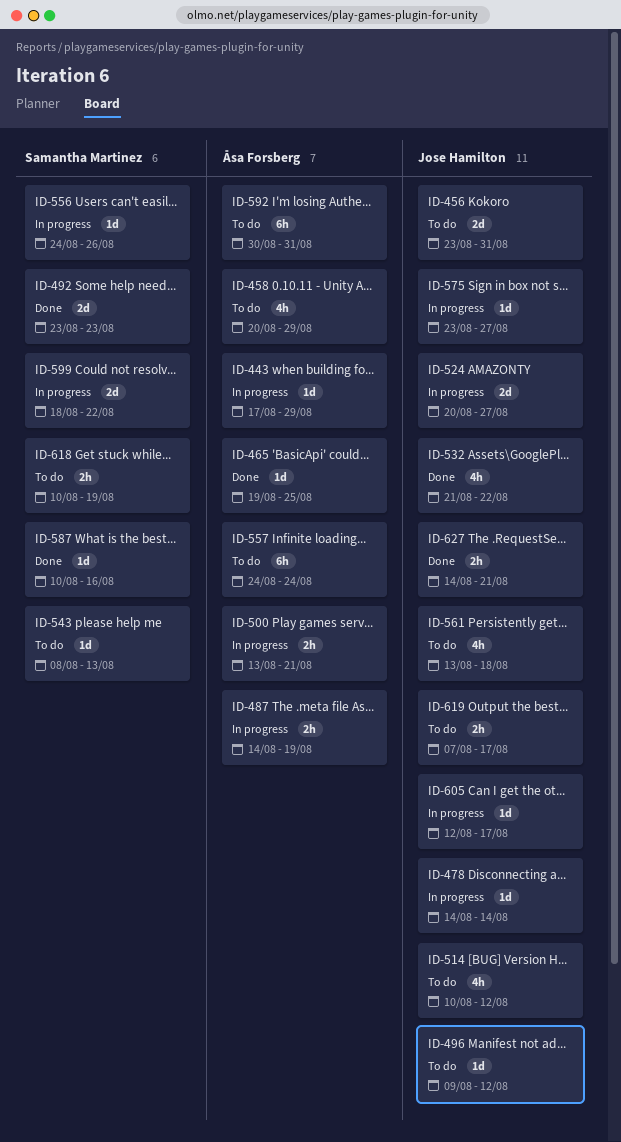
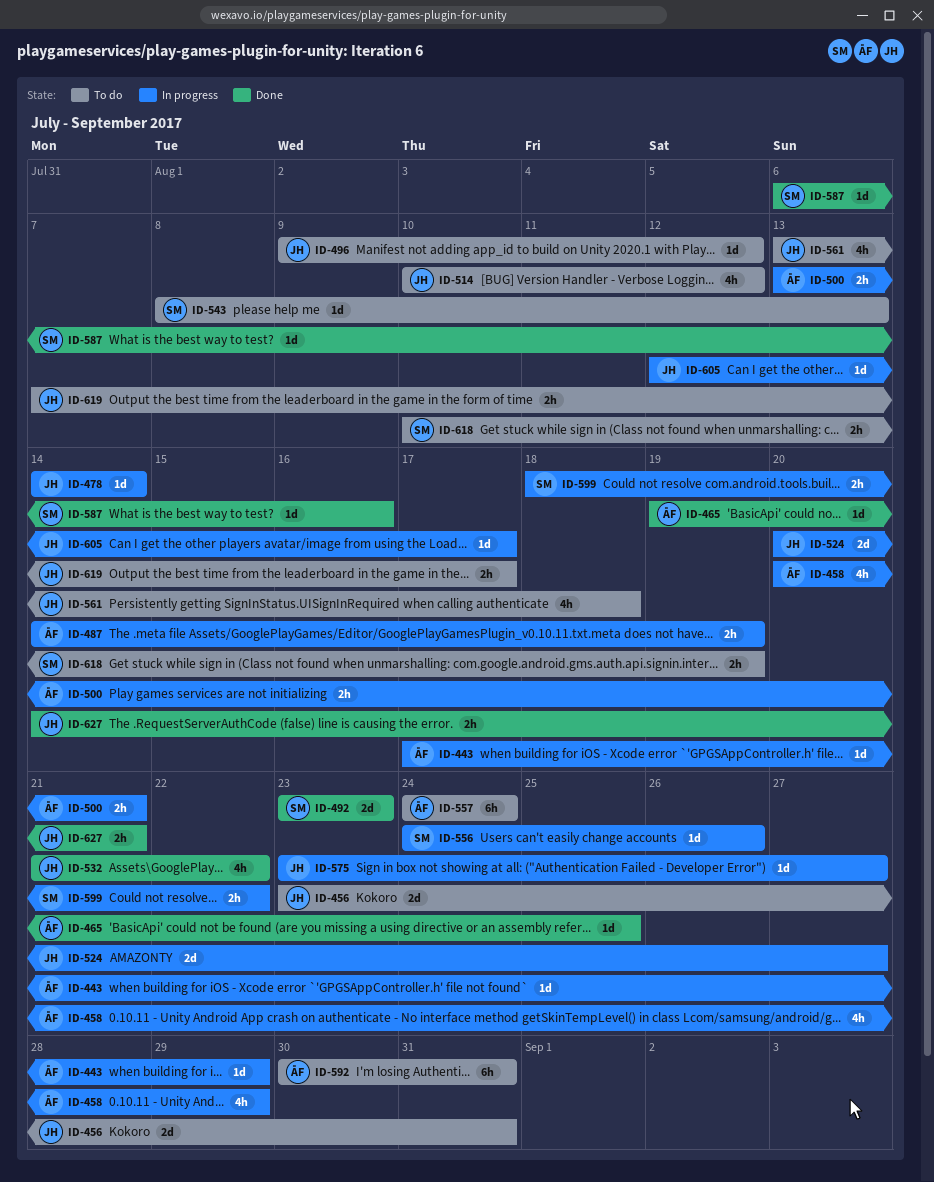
ID-458, status: To do -> In progress
ID-587, start: Aug 10 -> Aug 6
ID-599, estimate: 2d -> 2h

